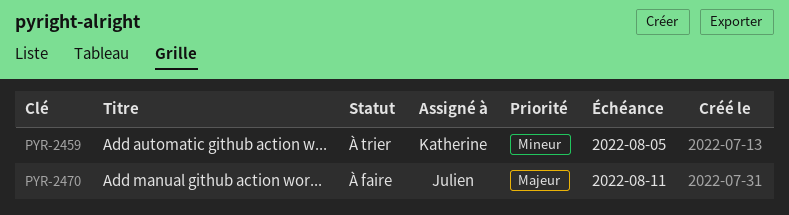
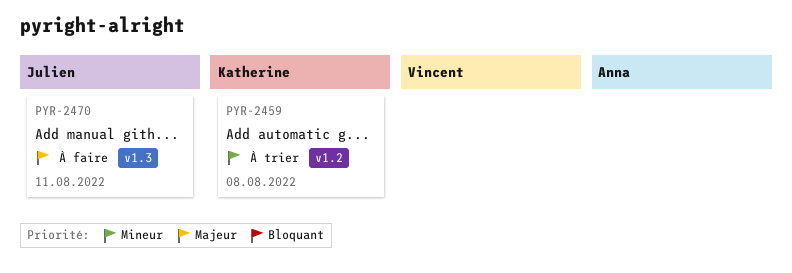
PYR-2459, due: Aug 5 -> Aug 8

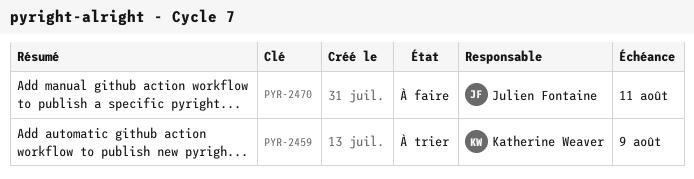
PYR-2459, due: Aug 8 -> Aug 9

